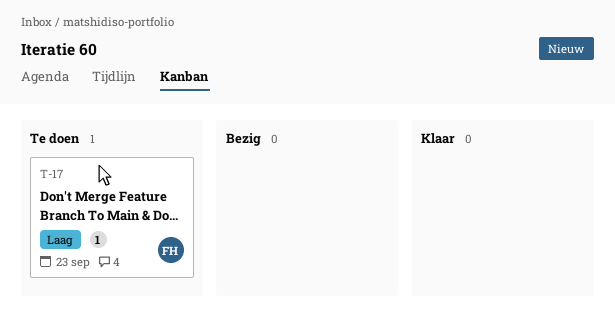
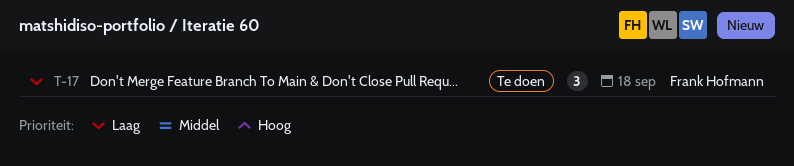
T-17, estimate: 1 -> 3
T-17, due: Sep 23 -> Sep 18

